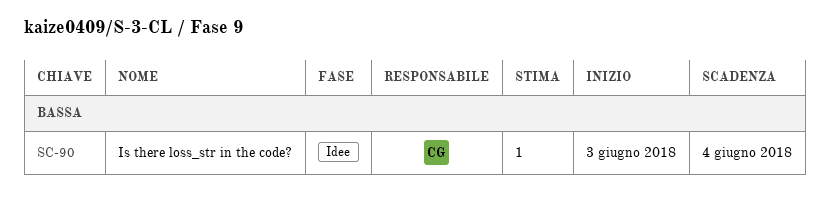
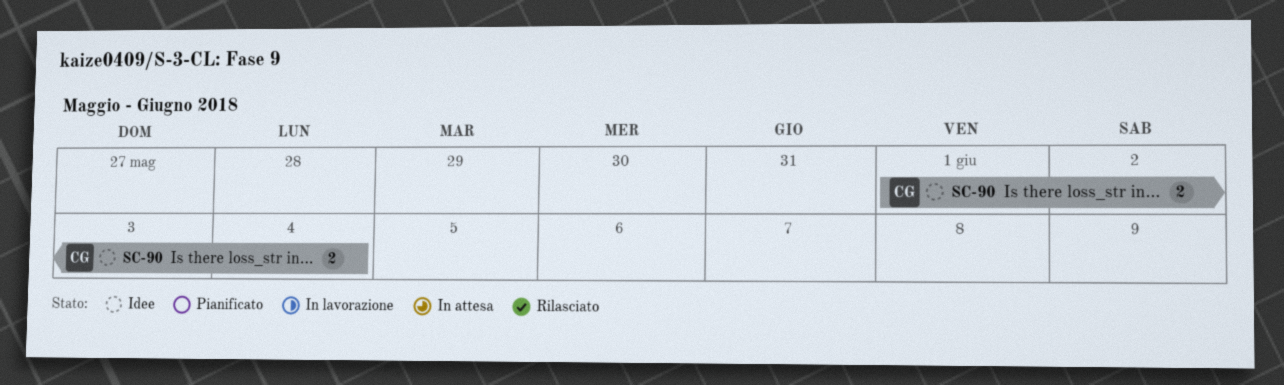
SC-90, estimate: 1 -> 2
SC-90, start: Jun 3 -> Jun 1

